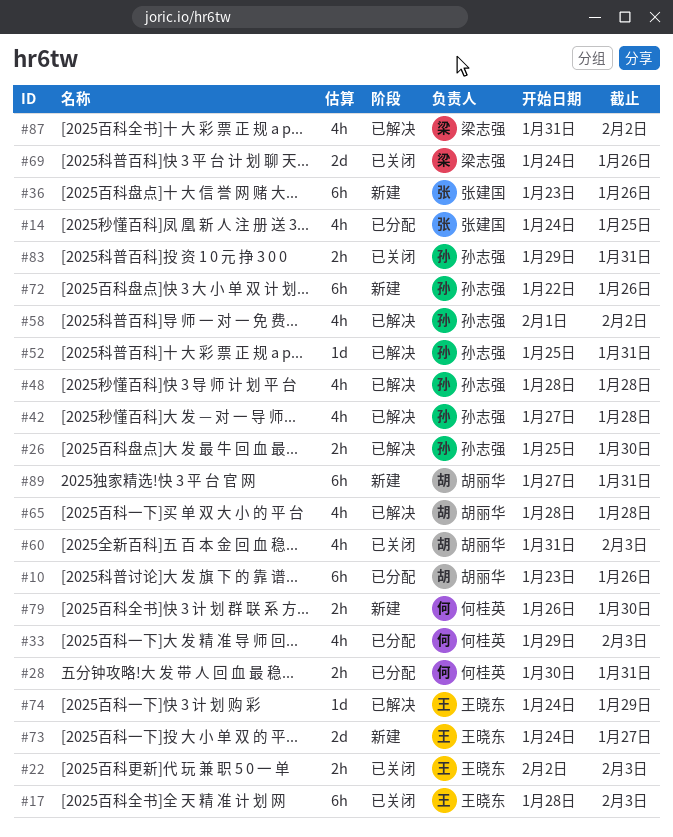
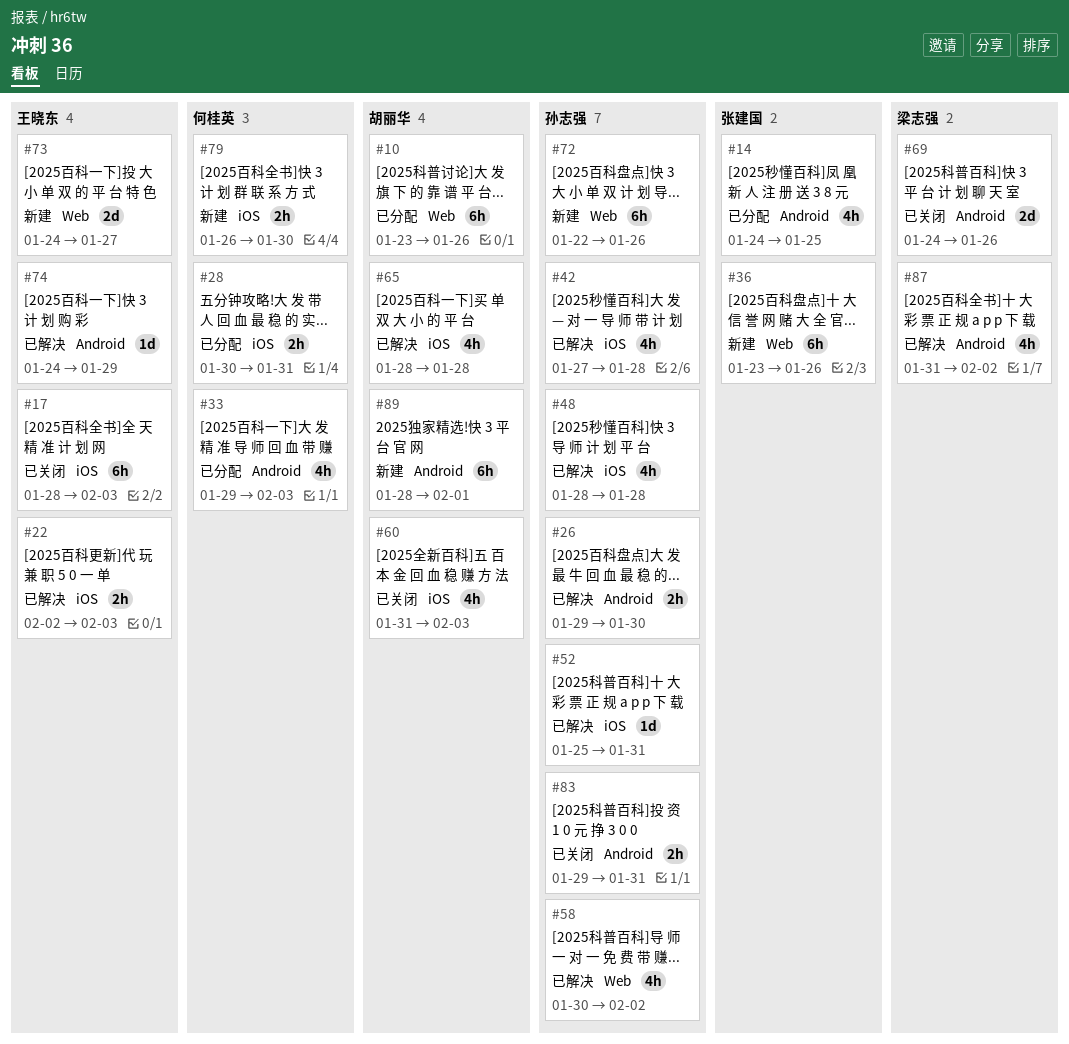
#22, status: 已关闭 -> 已解决
#26, start: Jan 25 -> Jan 29
#58, start: Feb 1 -> Jan 30
#89, start: Jan 27 -> Jan 28
#89, due: Jan 31 -> Feb 1

